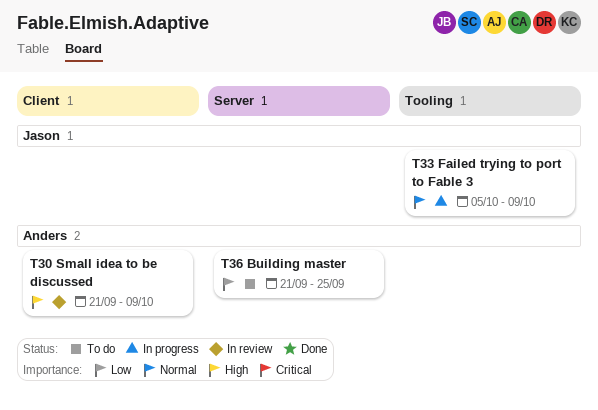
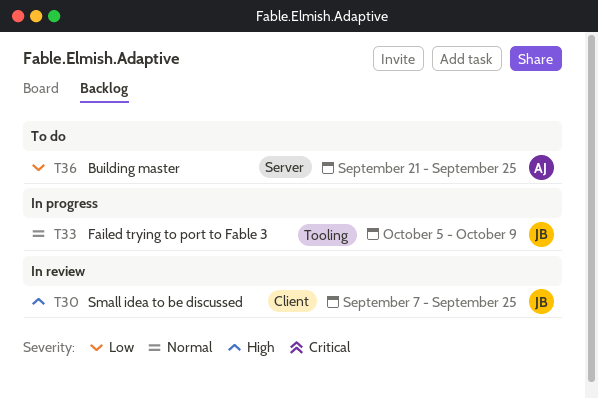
T30, owner: Anders -> Jason
T30, start: Sep 21 -> Sep 7
T30, due: Oct 9 -> Sep 25

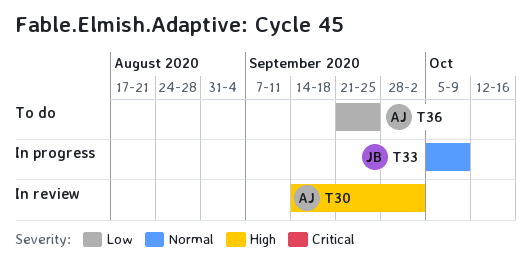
T30, owner: JB -> AJ
T30, start: Sep 7 -> Sep 14
T30, due: Sep 25 -> Oct 2

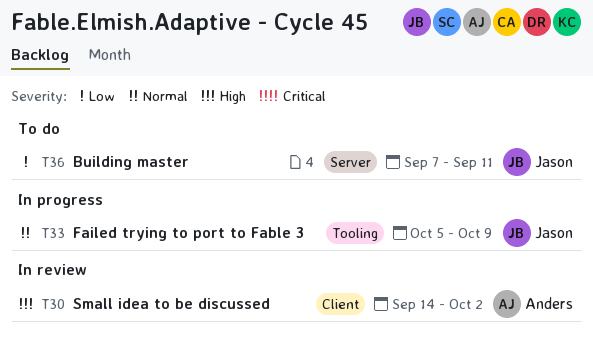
T36, owner: Anders -> Jason
T36, start: Sep 21 -> Sep 7
T36, due: Sep 25 -> Sep 11

